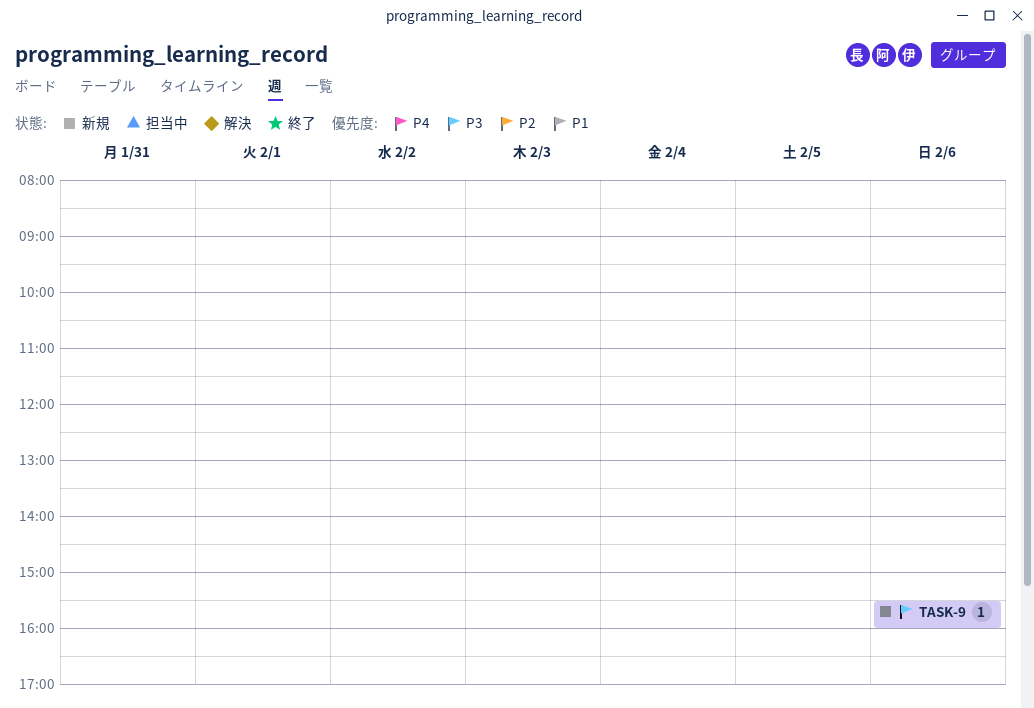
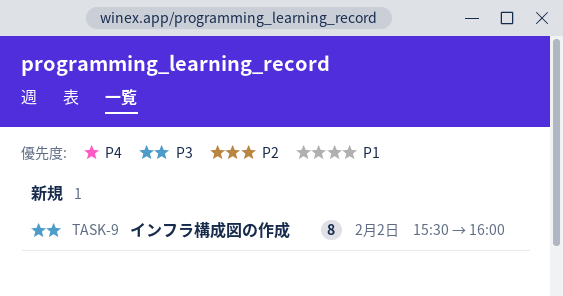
TASK-9, estimate: 1 -> 8
TASK-9, day: Feb 6 -> Feb 2

